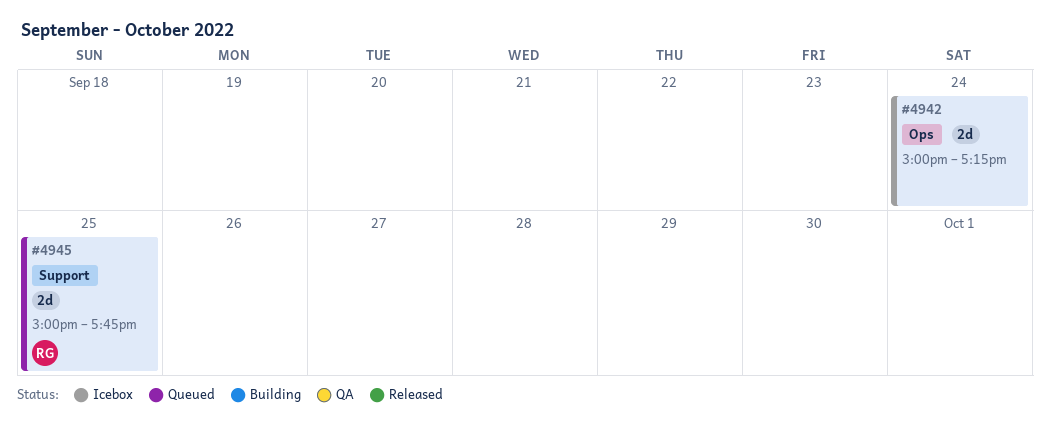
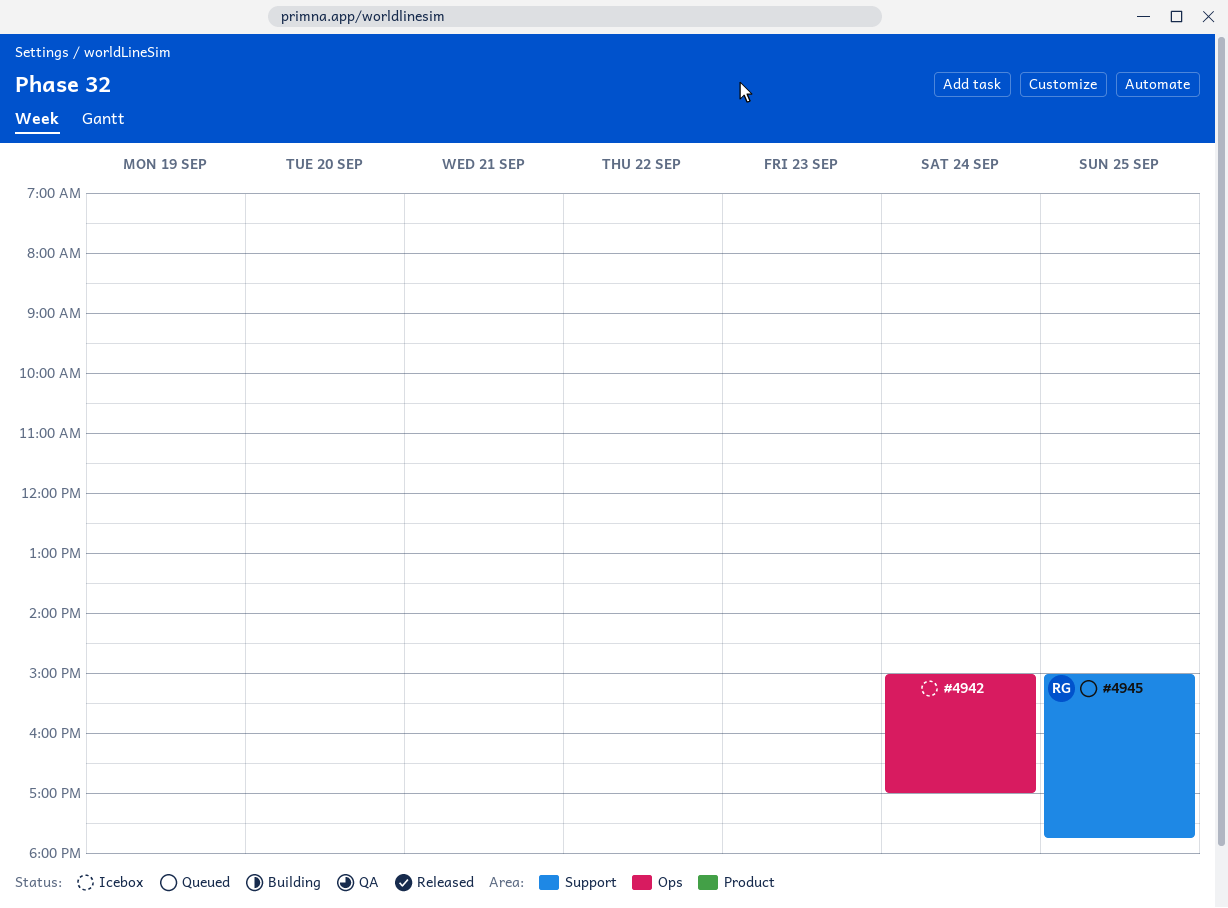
#4942, ends: 17:15 -> 17:00

